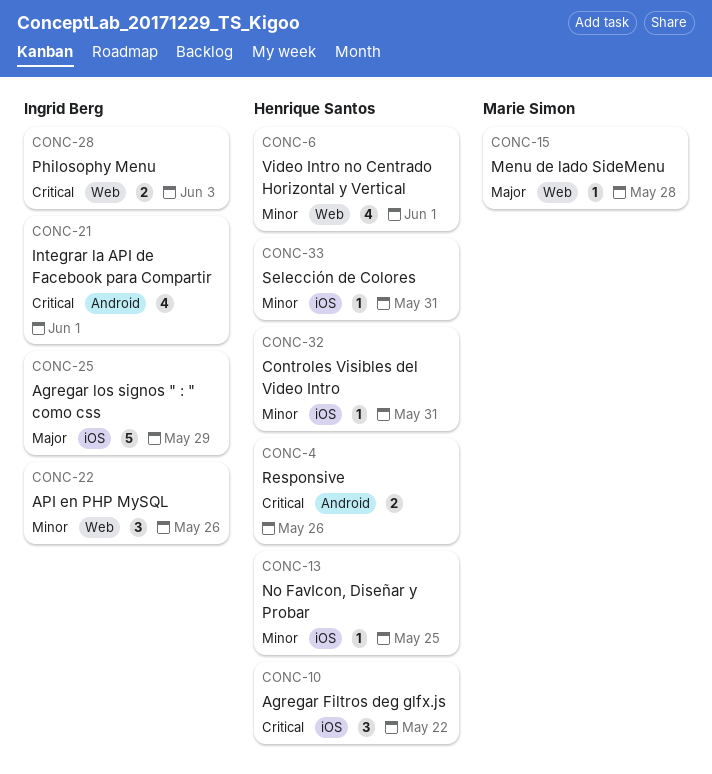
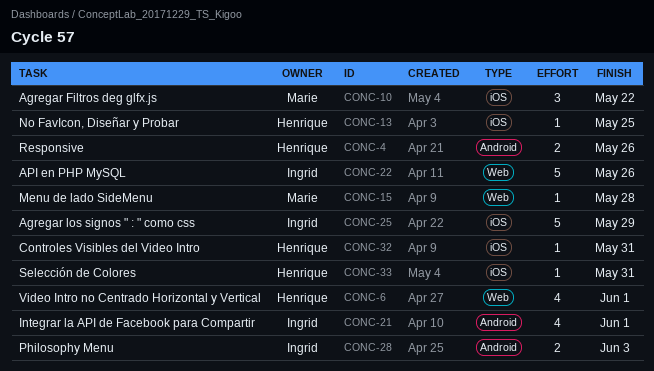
CONC-10, owner: Henrique Santos -> Marie Simon
CONC-22, estimate: 3 -> 5
CONC-28, label: Web -> Android

